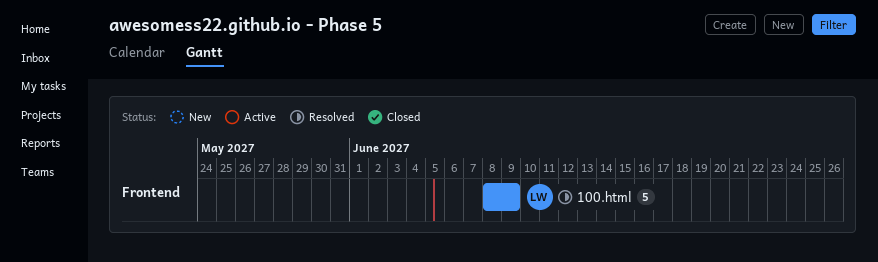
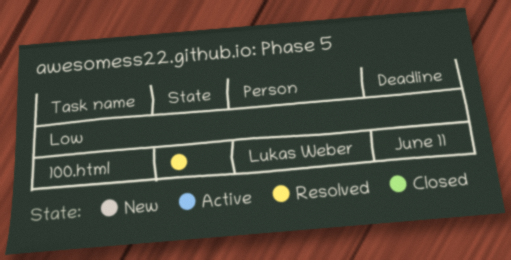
100.html, due: Jun 9 -> Jun 11

